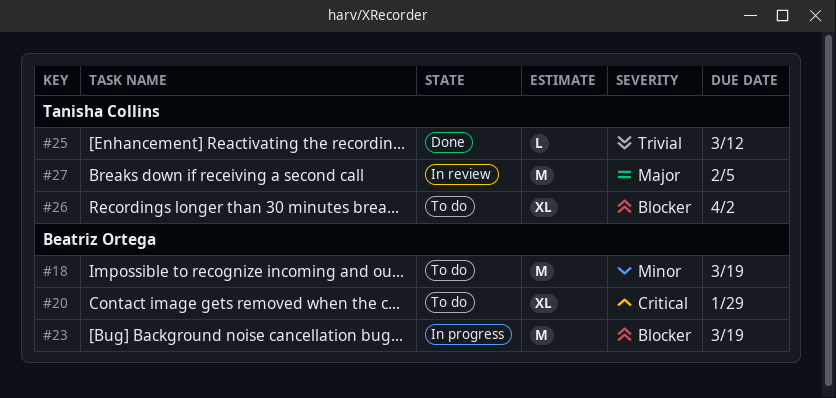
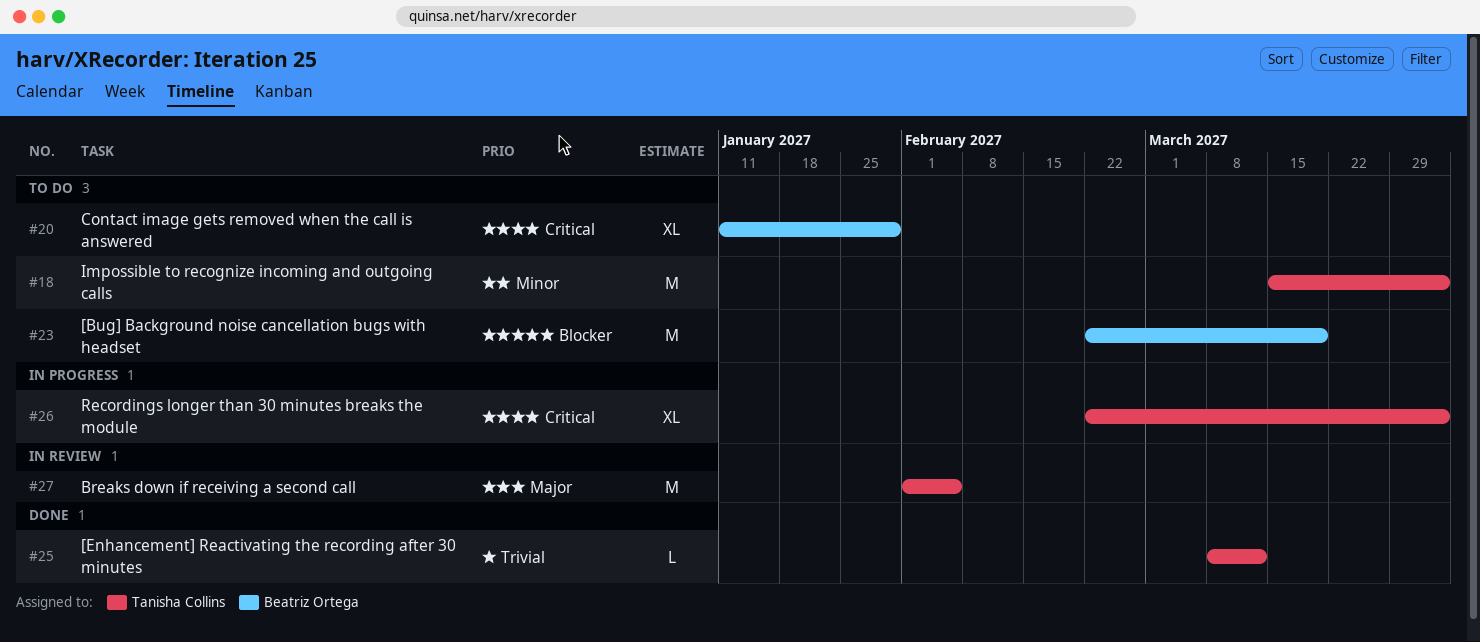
#18, owner: Beatriz Ortega -> Tanisha Collins
#18, due: Mar 19 -> Apr 2
#23, status: In progress -> To do
#26, status: To do -> In progress
#26, priority: Blocker -> Critical

